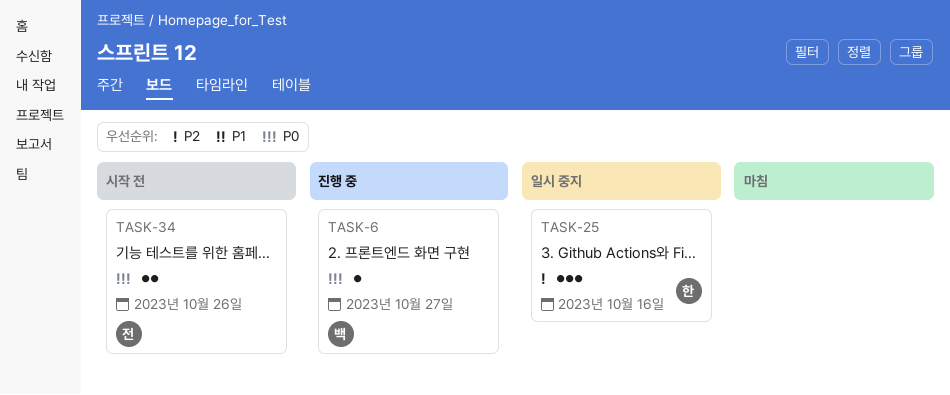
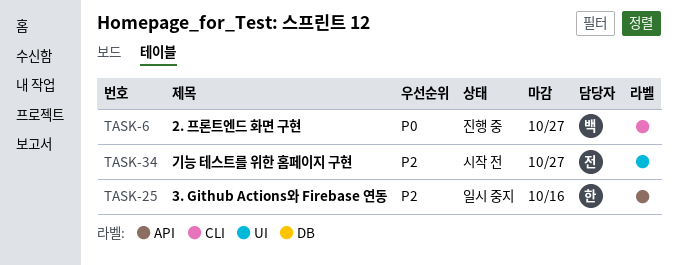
TASK-34, priority: P0 -> P2
TASK-34, due: Oct 26 -> Oct 27

